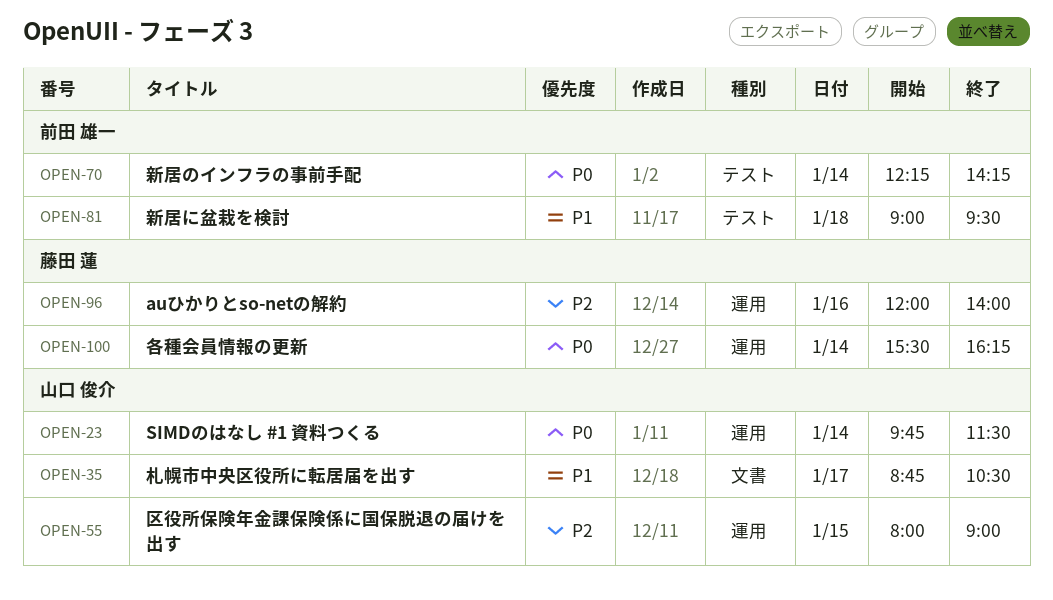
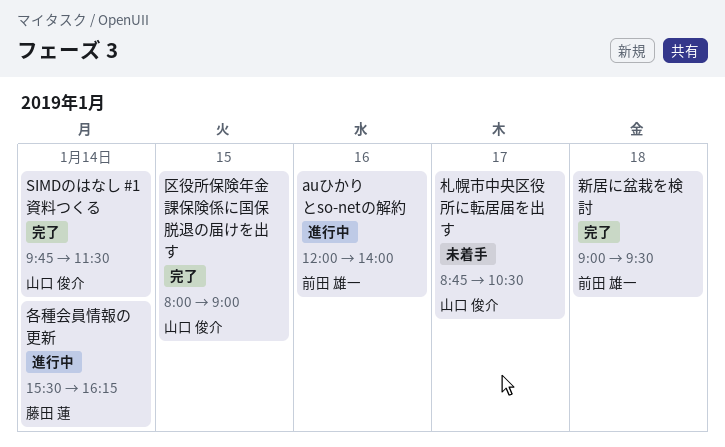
auひかりとso-netの解約, owner: 藤田 蓮 -> 前田 雄一
新居のインフラの事前手配: present -> none

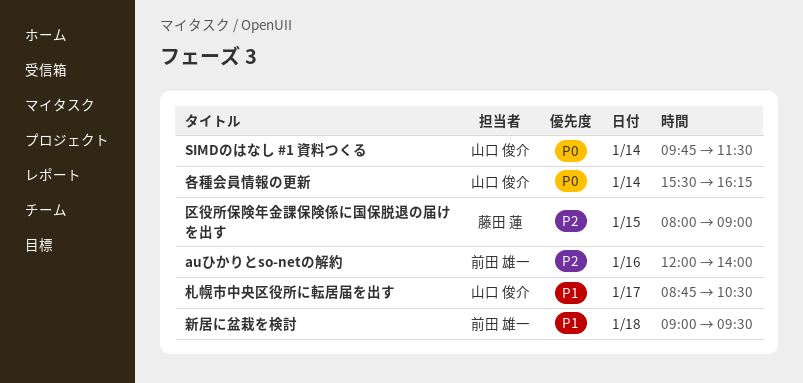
区役所保険年金課保険係に国保脱退の届けを出す, owner: 山口 俊介 -> 藤田 蓮
各種会員情報の更新, owner: 藤田 蓮 -> 山口 俊介

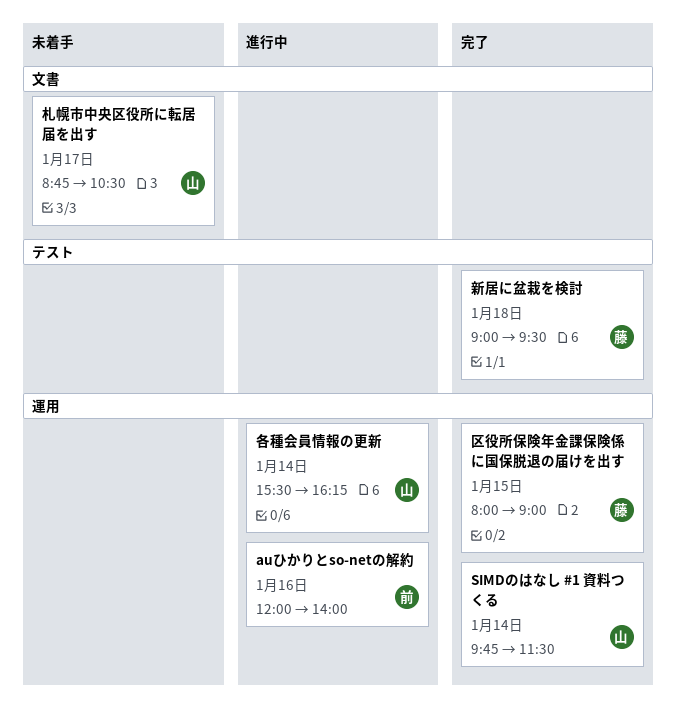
新居に盆栽を検討, owner: 前田 雄一 -> 藤田 蓮

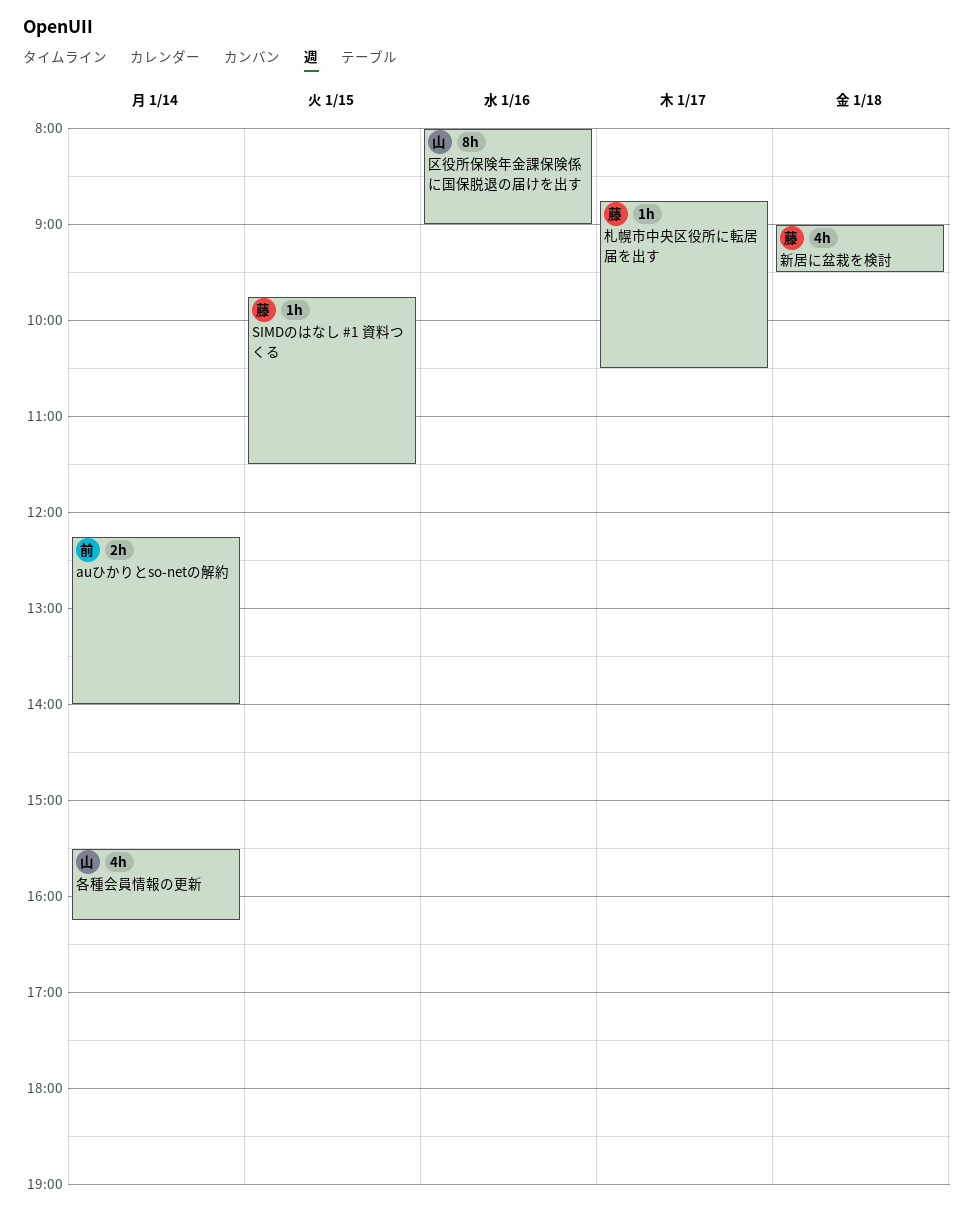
auひかりとso-netの解約, day: Jan 16 -> Jan 14
auひかりとso-netの解約, begins: 12:00 -> 12:15
SIMDのはなし #1 資料つくる, owner: 山 -> 藤
SIMDのはなし #1 資料つくる, day: Jan 14 -> Jan 15
区役所保険年金課保険係に国保脱退の届けを出す, owner: 藤 -> 山
区役所保険年金課保険係に国保脱退の届けを出す, day: Jan 15 -> Jan 16
札幌市中央区役所に転居届を出す, owner: 山 -> 藤

